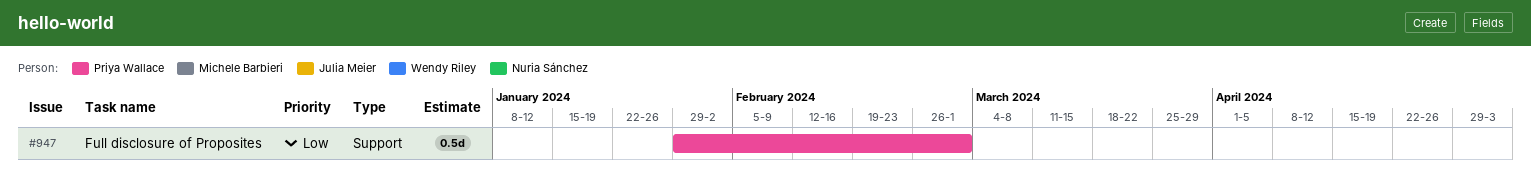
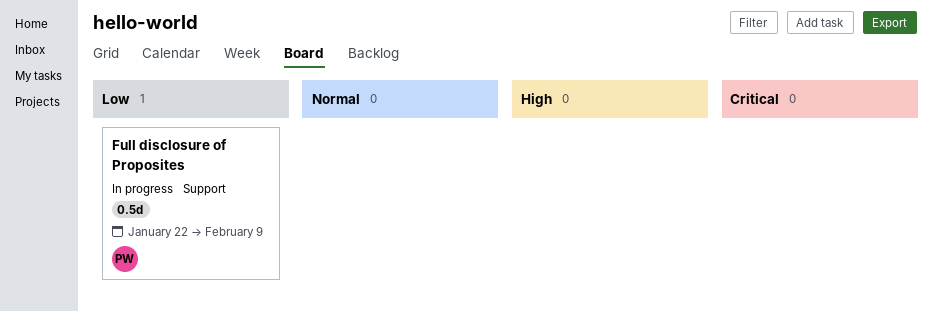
Full disclosure of Proposites, start: Jan 29 -> Jan 22
Full disclosure of Proposites, due: Mar 1 -> Feb 9

